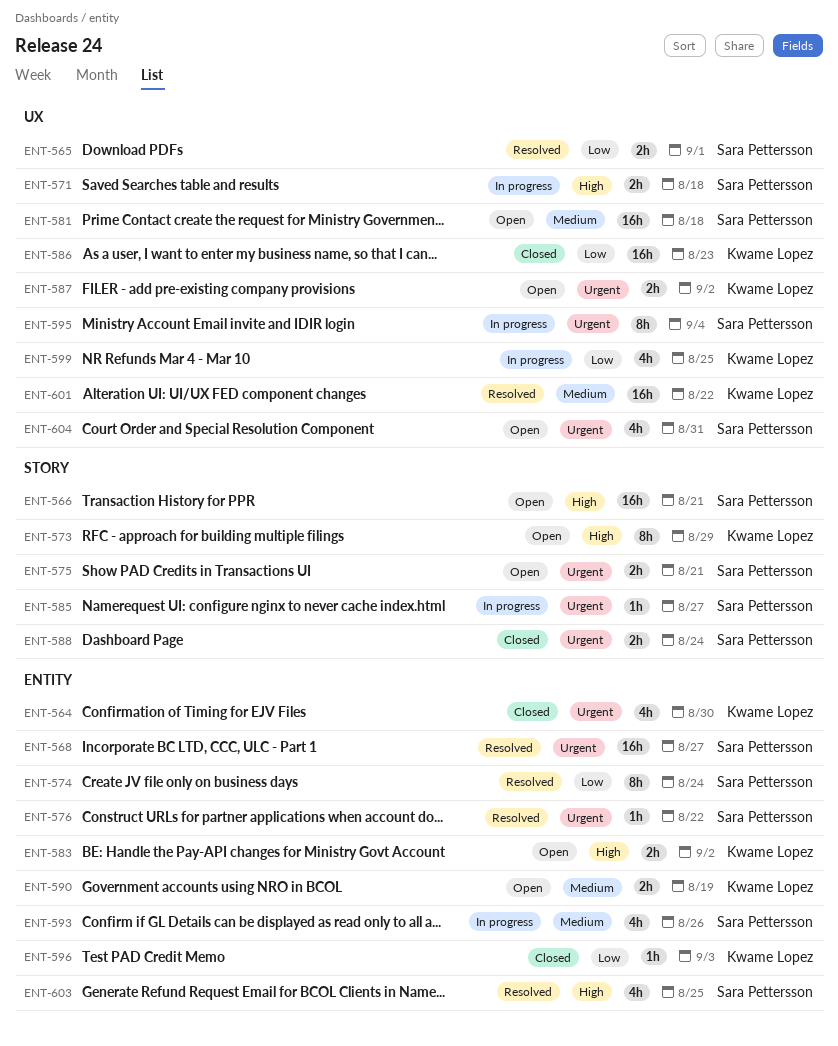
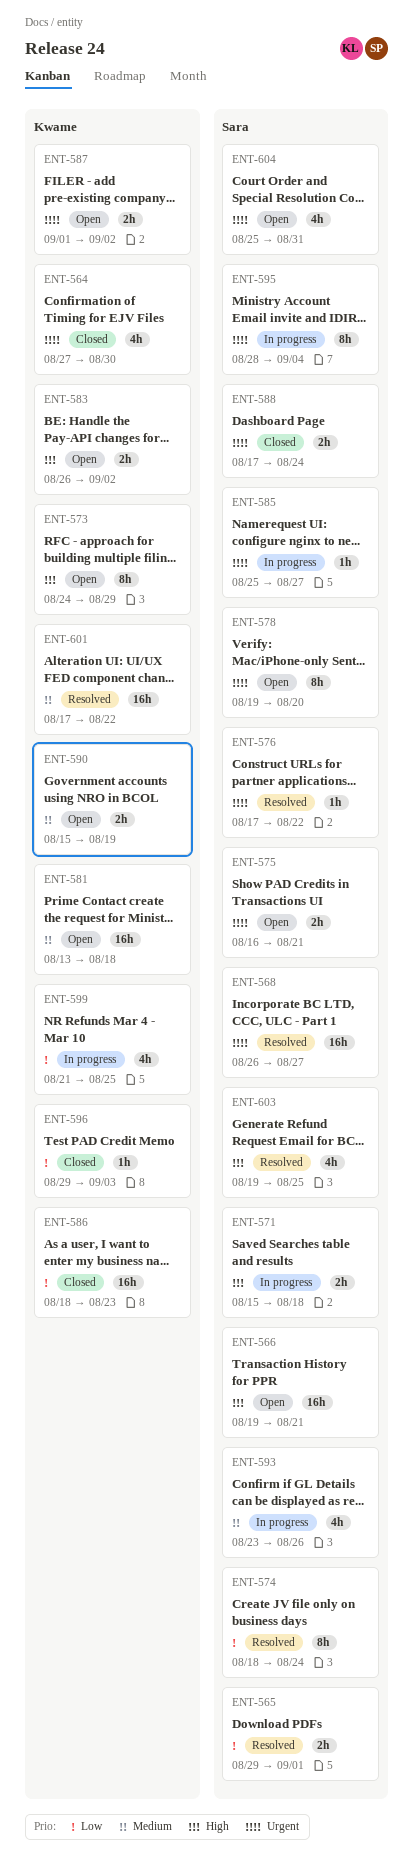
ENT-578: none -> present
ENT-581, owner: Sara Pettersson -> Kwame Lopez

